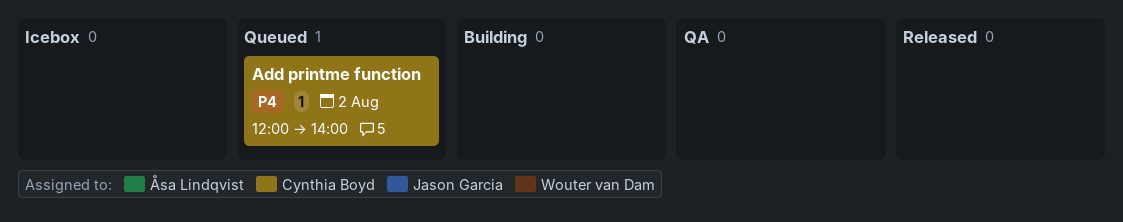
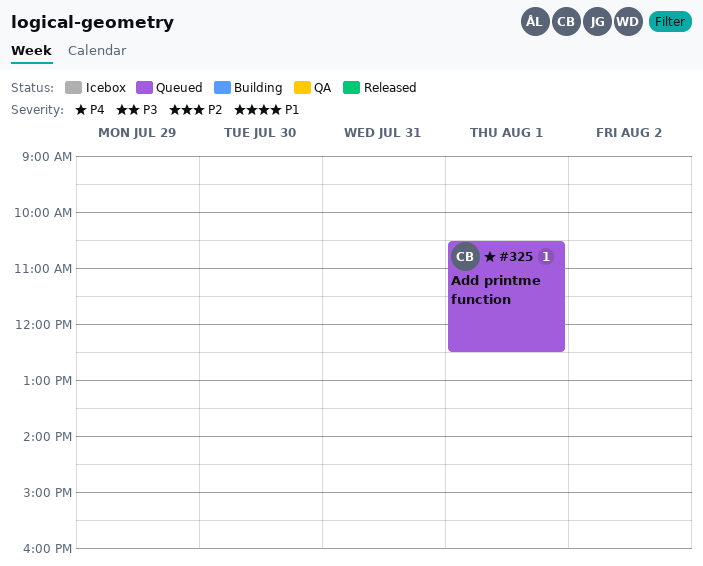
Add printme function, day: Aug 2 -> Aug 1
Add printme function, begins: 12:00 -> 10:30
Add printme function, ends: 14:00 -> 12:30

